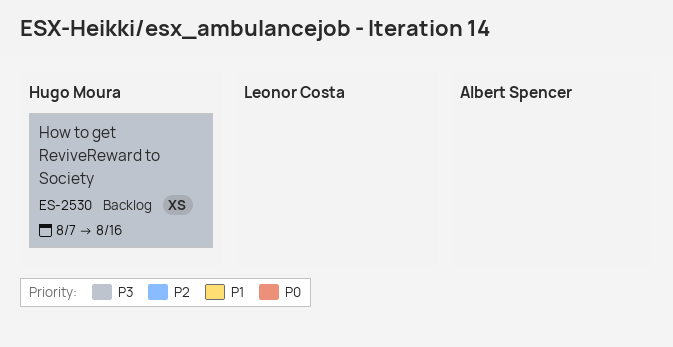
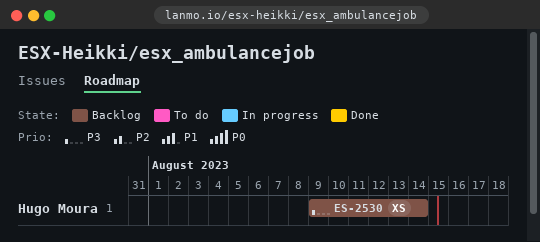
ES-2530, start: Aug 7 -> Aug 9
ES-2530, due: Aug 16 -> Aug 14

